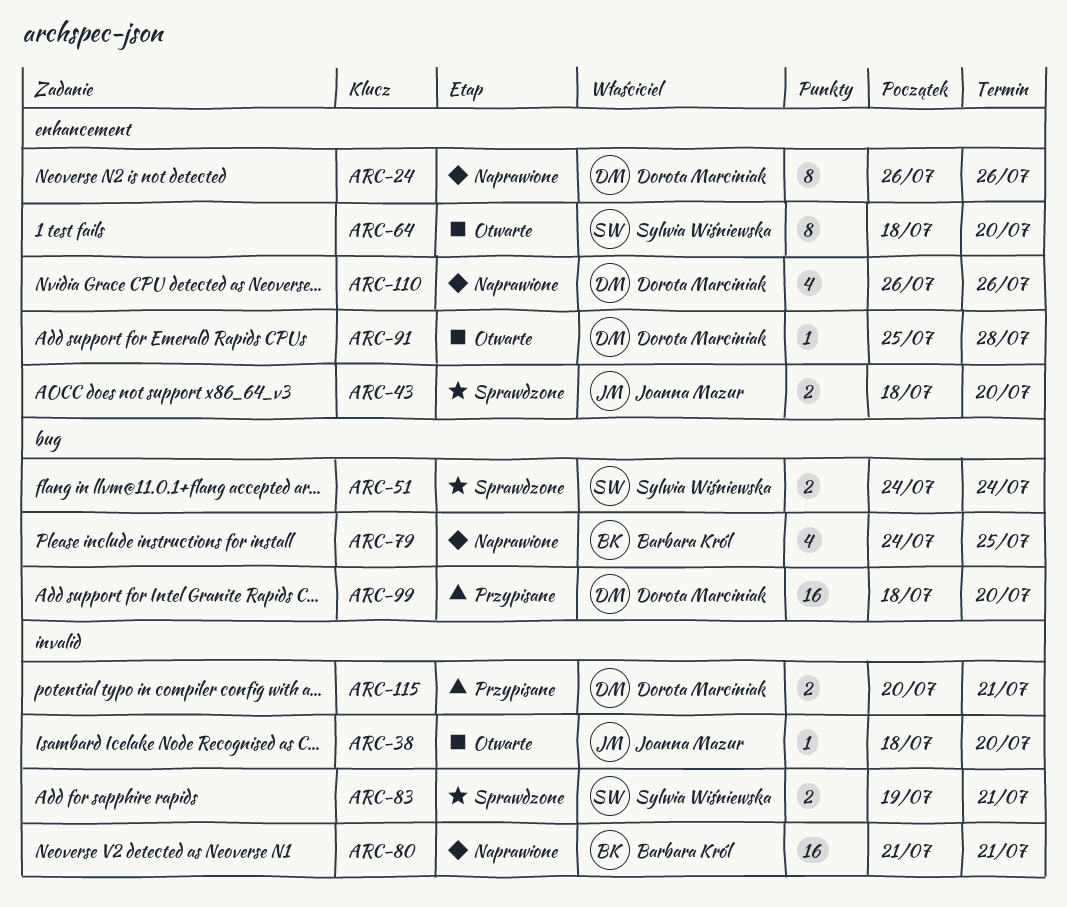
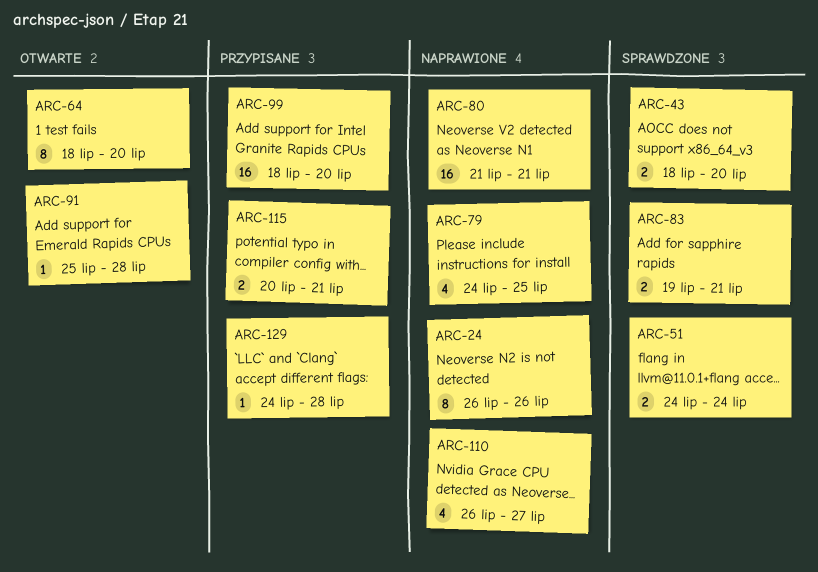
ARC-38: present -> none
ARC-110, due: Jul 26 -> Jul 27
ARC-129: none -> present

